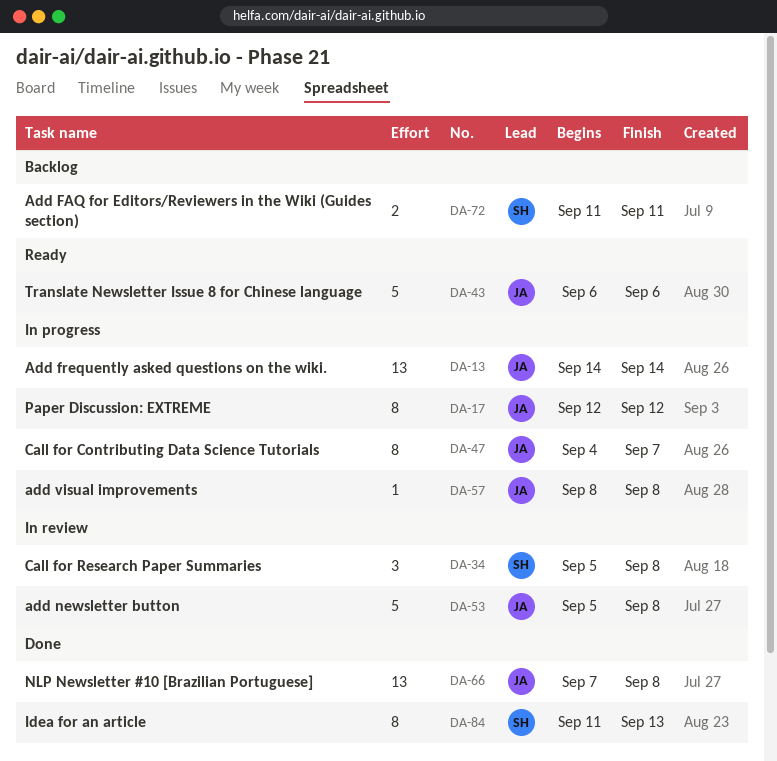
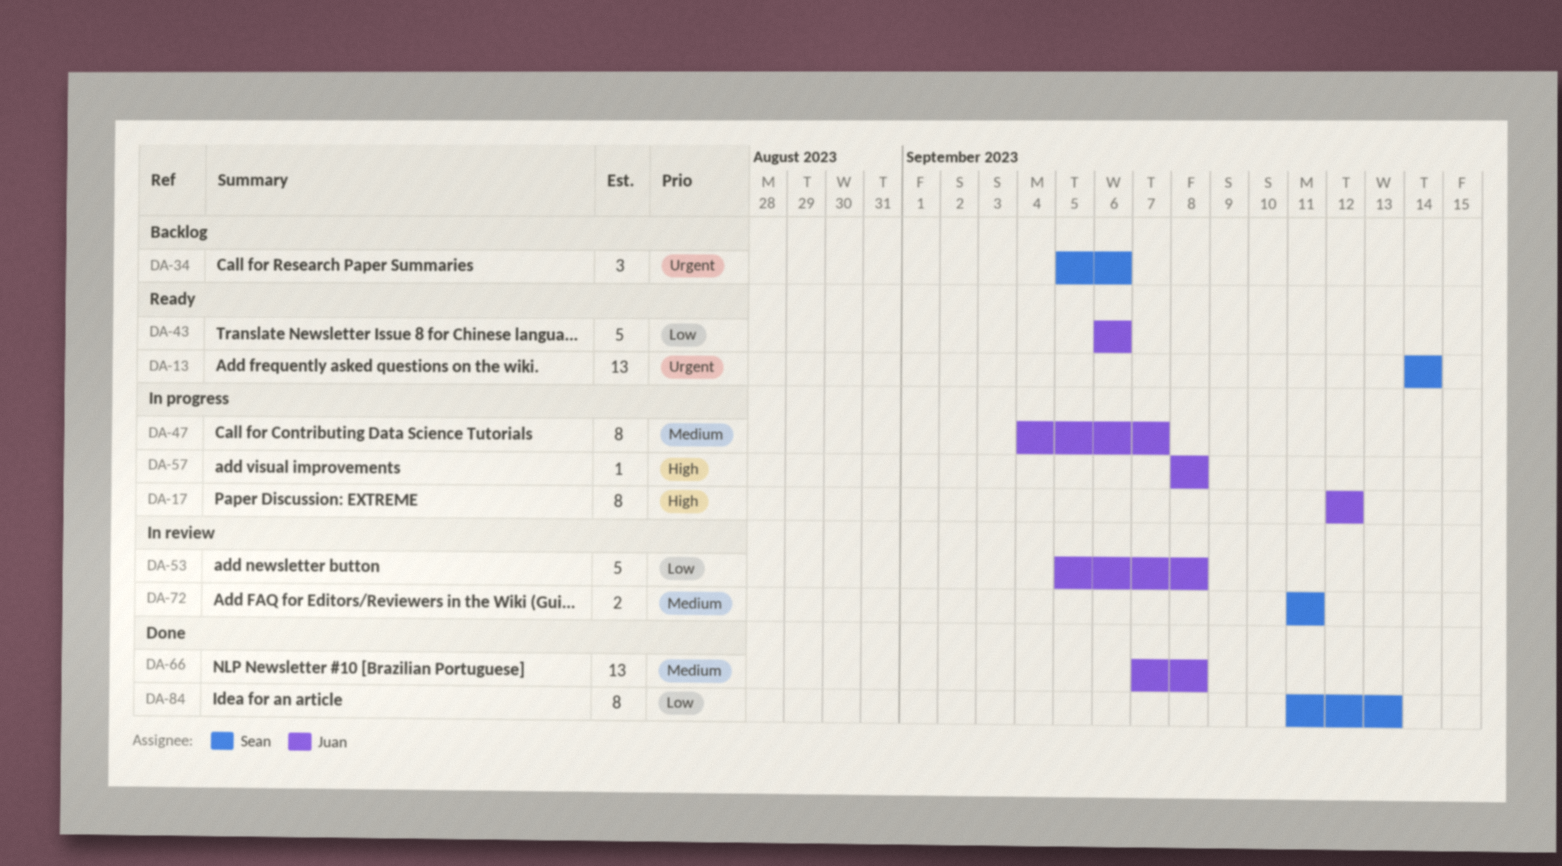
DA-13, status: In progress -> Ready
DA-13, owner: Juan -> Sean
DA-34, status: In review -> Backlog
DA-34, due: Sep 8 -> Sep 6
DA-72, status: Backlog -> In review

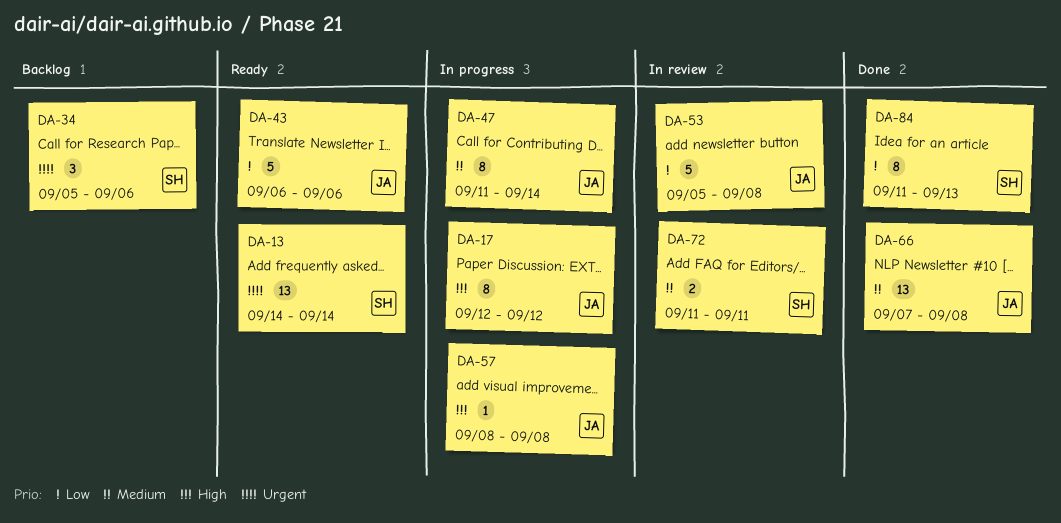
DA-47, start: Sep 4 -> Sep 11
DA-47, due: Sep 7 -> Sep 14

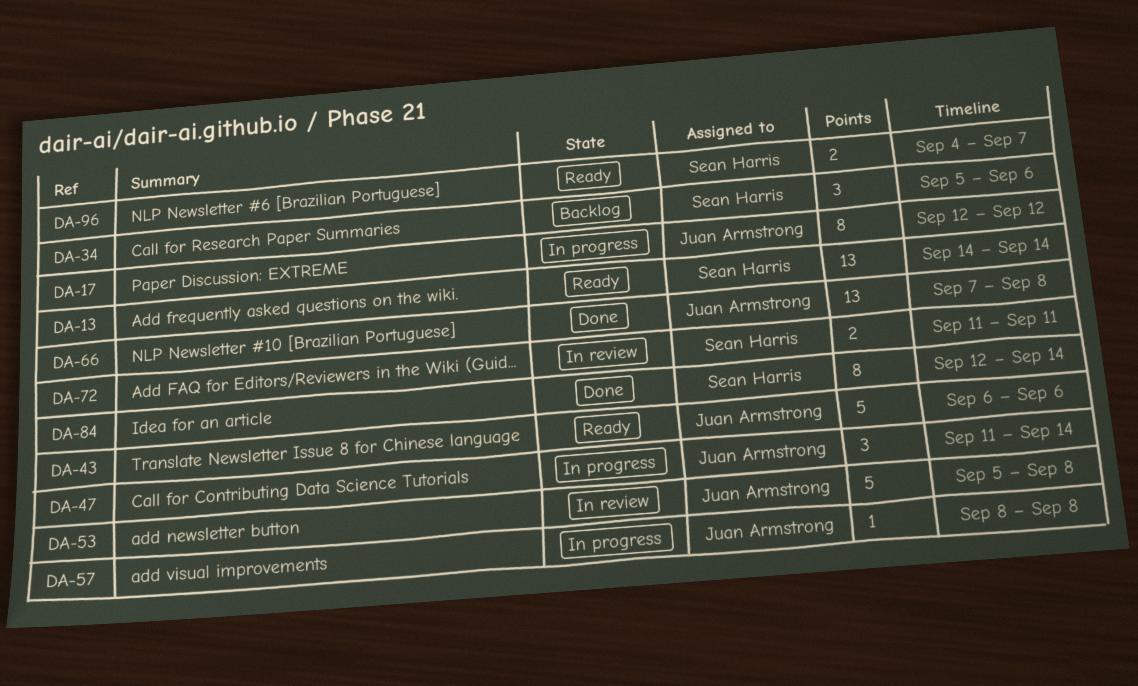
DA-47, estimate: 8 -> 3
DA-84, start: Sep 11 -> Sep 12
DA-84, due: Sep 13 -> Sep 14
DA-96: none -> present

